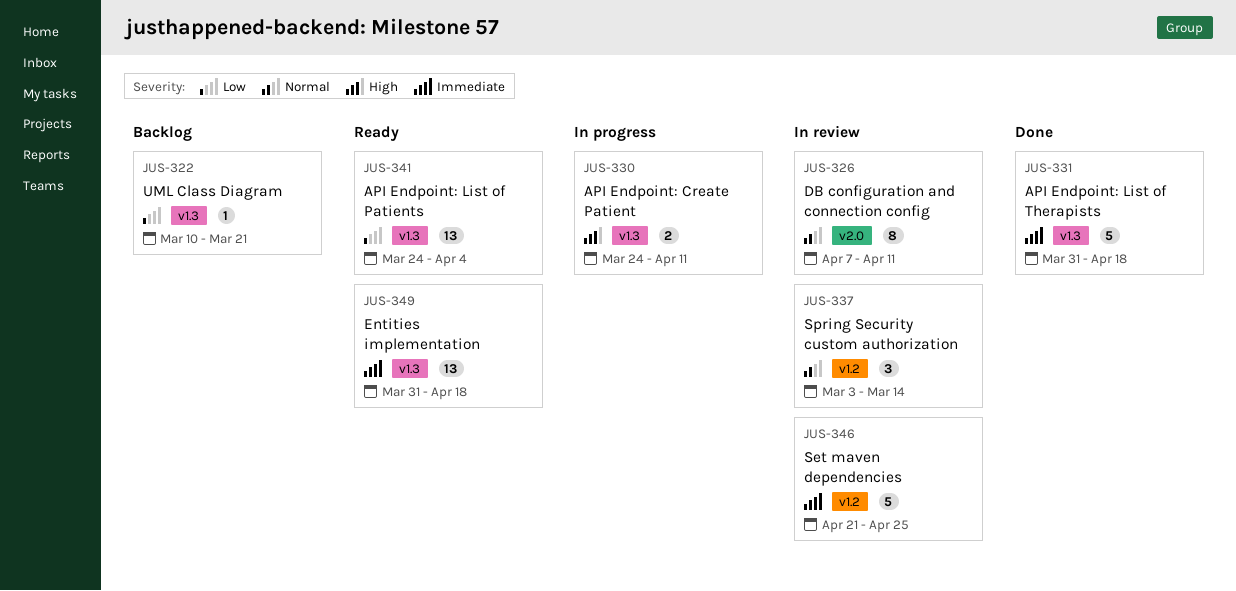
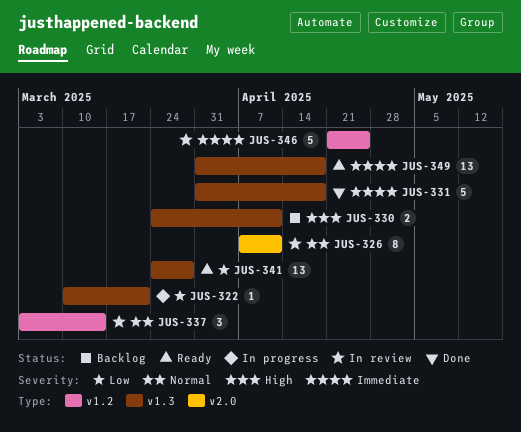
JUS-322, status: Backlog -> In progress
JUS-330, status: In progress -> Backlog
JUS-341, due: Apr 4 -> Mar 28

